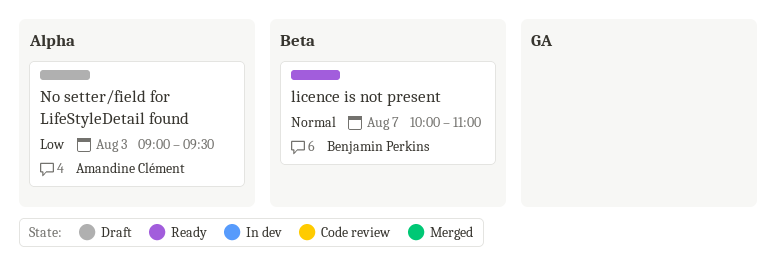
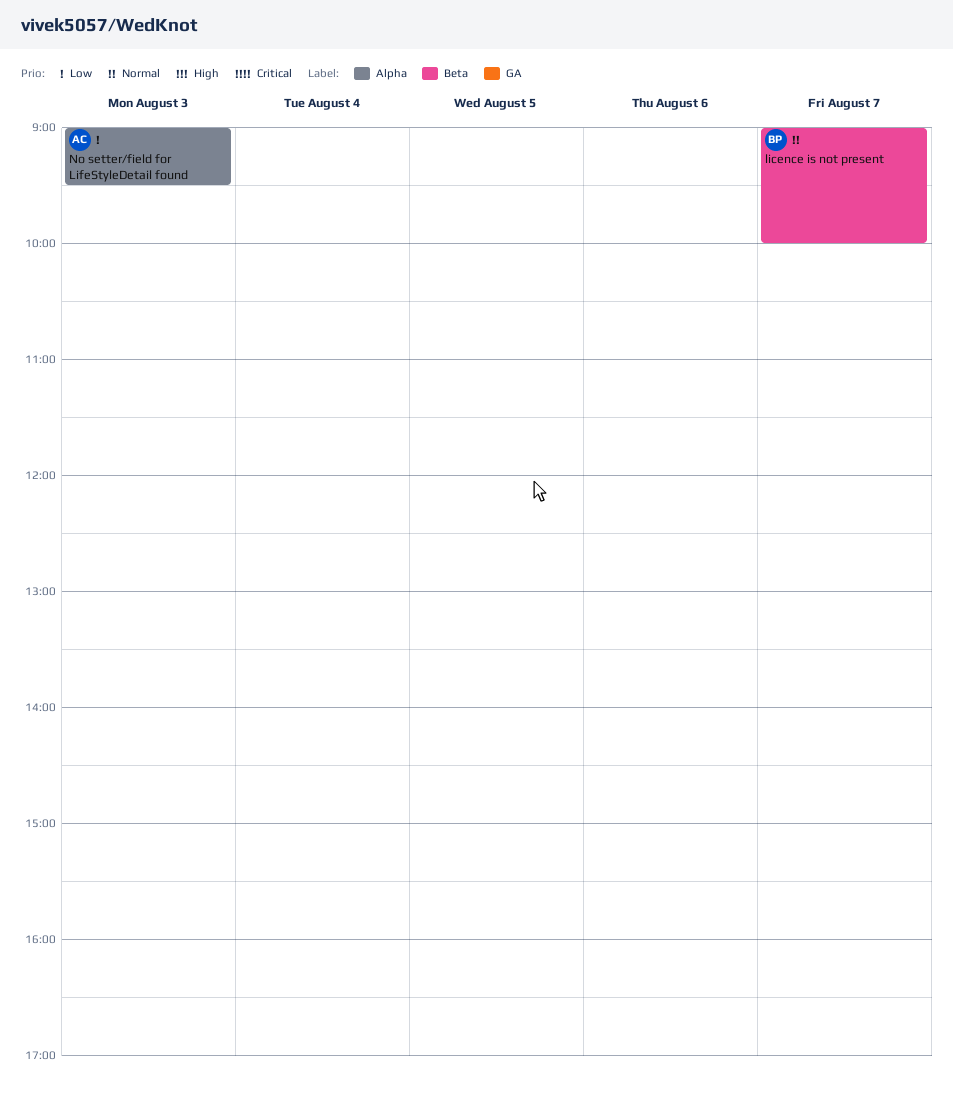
licence is not present, begins: 10:00 -> 09:00
licence is not present, ends: 11:00 -> 10:00

